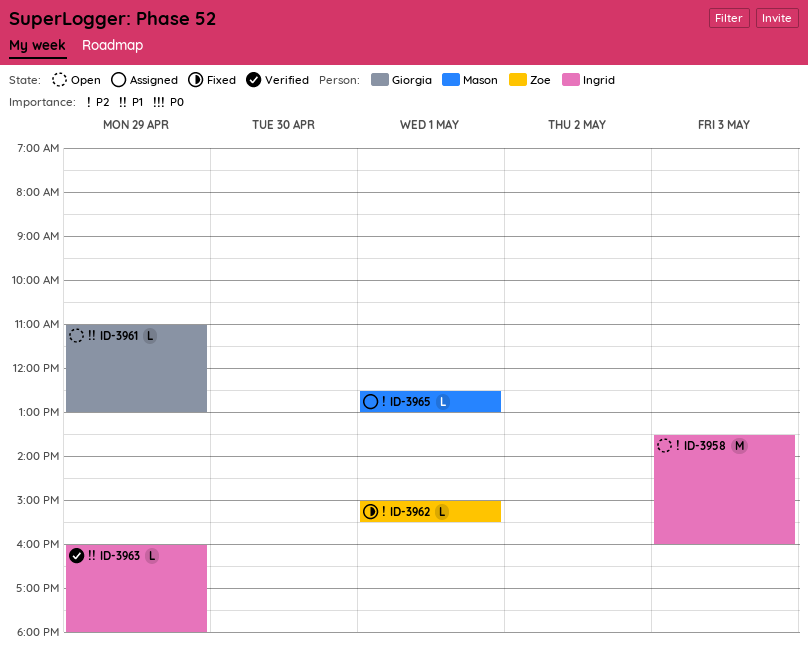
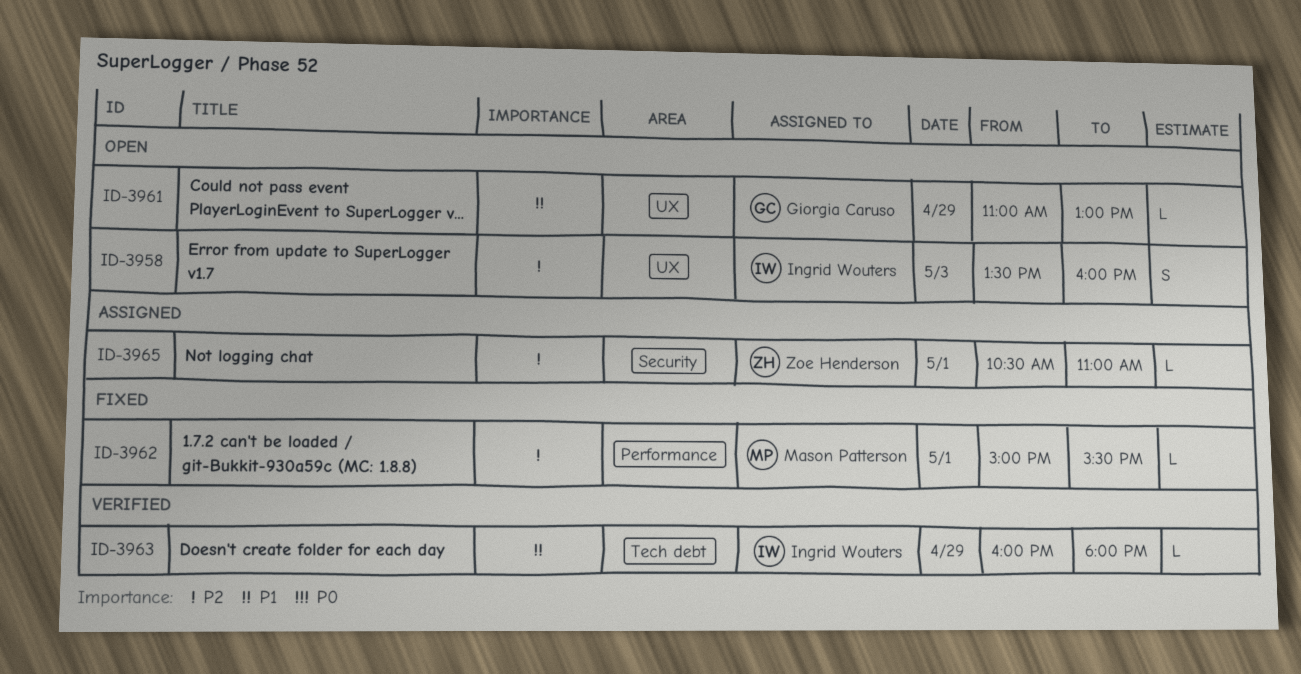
ID-3958, estimate: M -> S
ID-3962, owner: Zoe Henderson -> Mason Patterson
ID-3965, owner: Mason Patterson -> Zoe Henderson
ID-3965, begins: 12:30 -> 10:30
ID-3965, ends: 13:00 -> 11:00

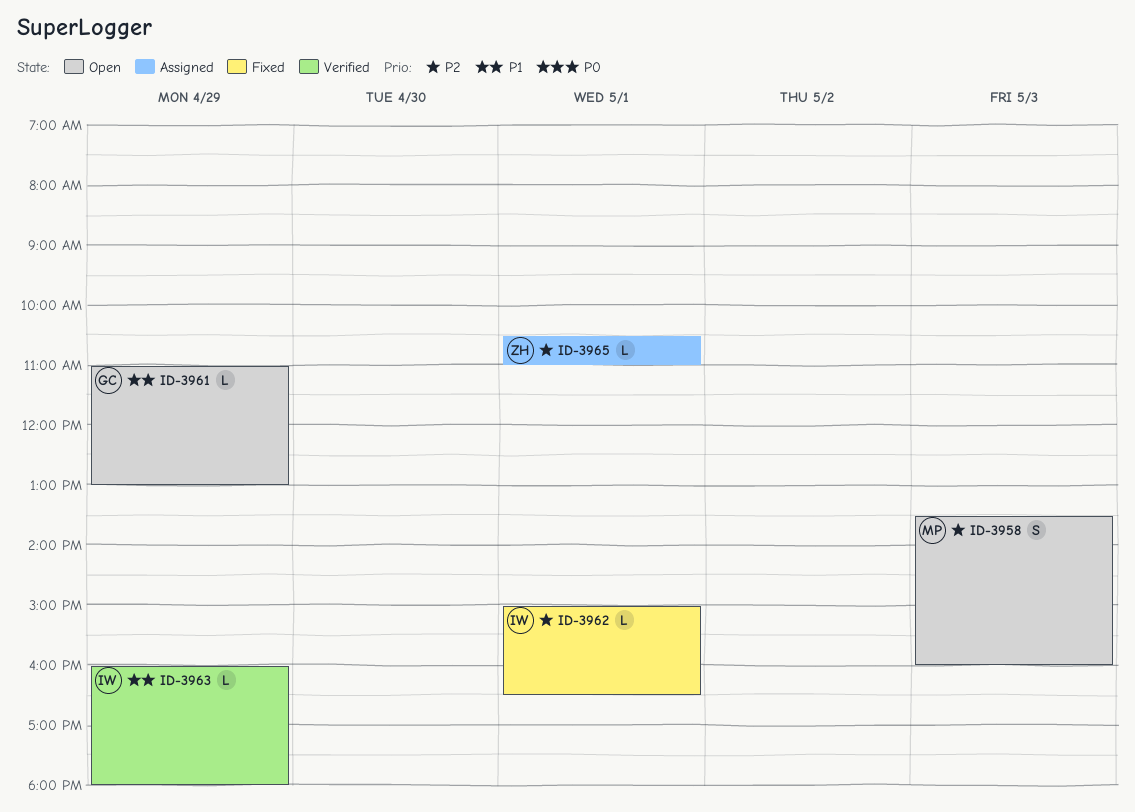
ID-3958, owner: Ingrid Wouters -> Mason Patterson
ID-3962, owner: Mason Patterson -> Ingrid Wouters
ID-3962, ends: 15:30 -> 16:30

